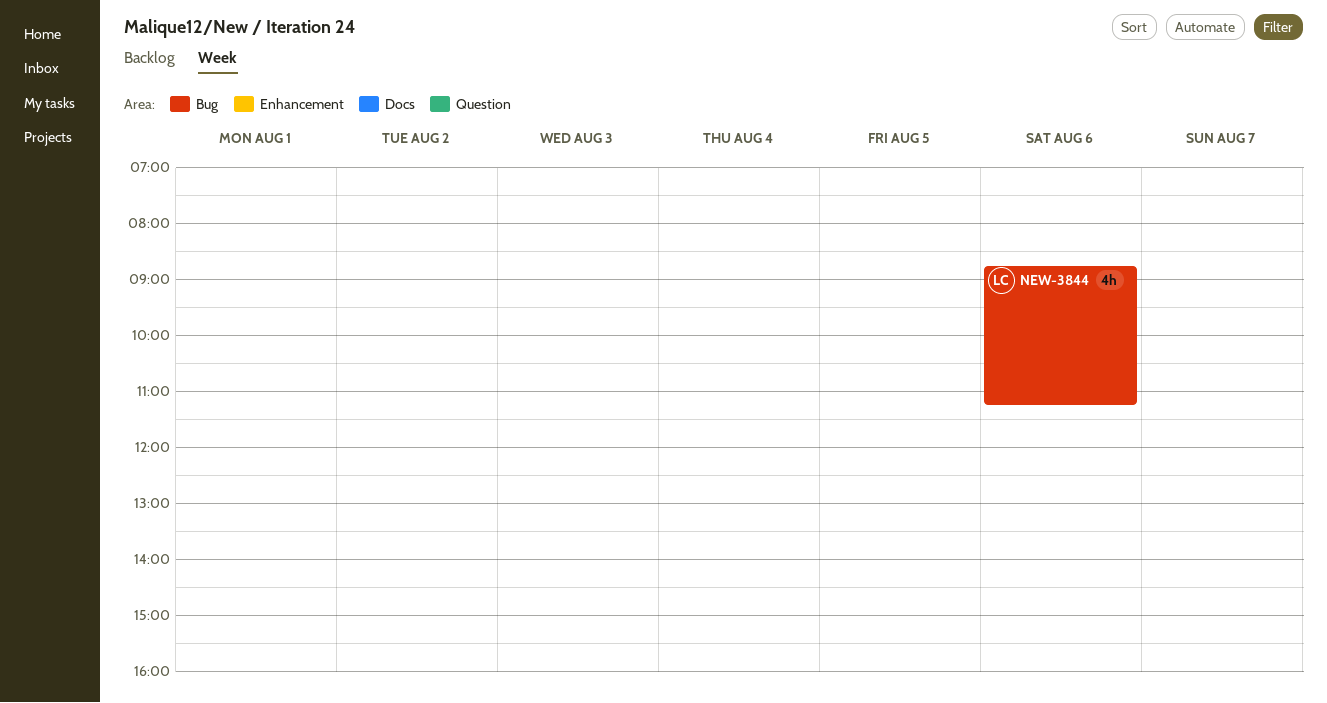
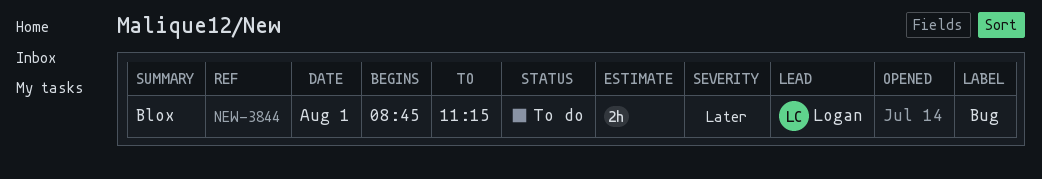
NEW-3844, estimate: 4h -> 2h
NEW-3844, day: Aug 6 -> Aug 1

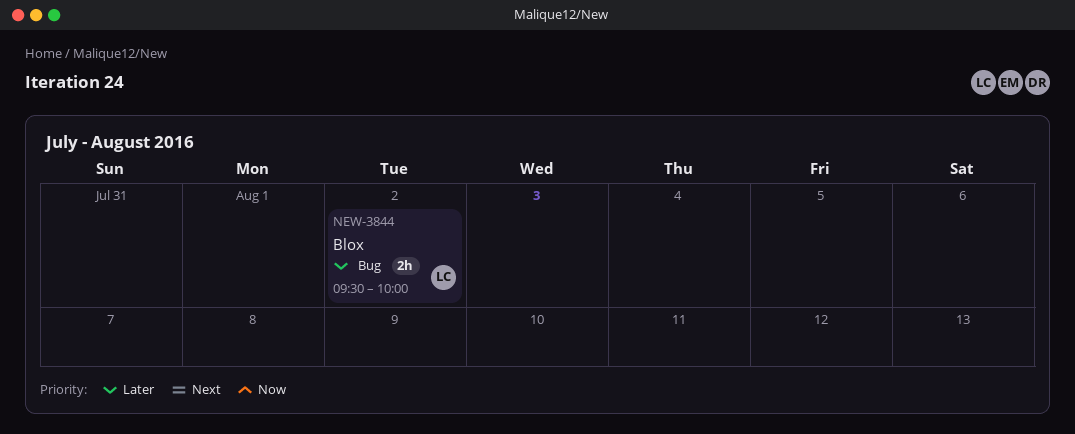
NEW-3844, day: Aug 1 -> Aug 2
NEW-3844, begins: 08:45 -> 09:30
NEW-3844, ends: 11:15 -> 10:00

